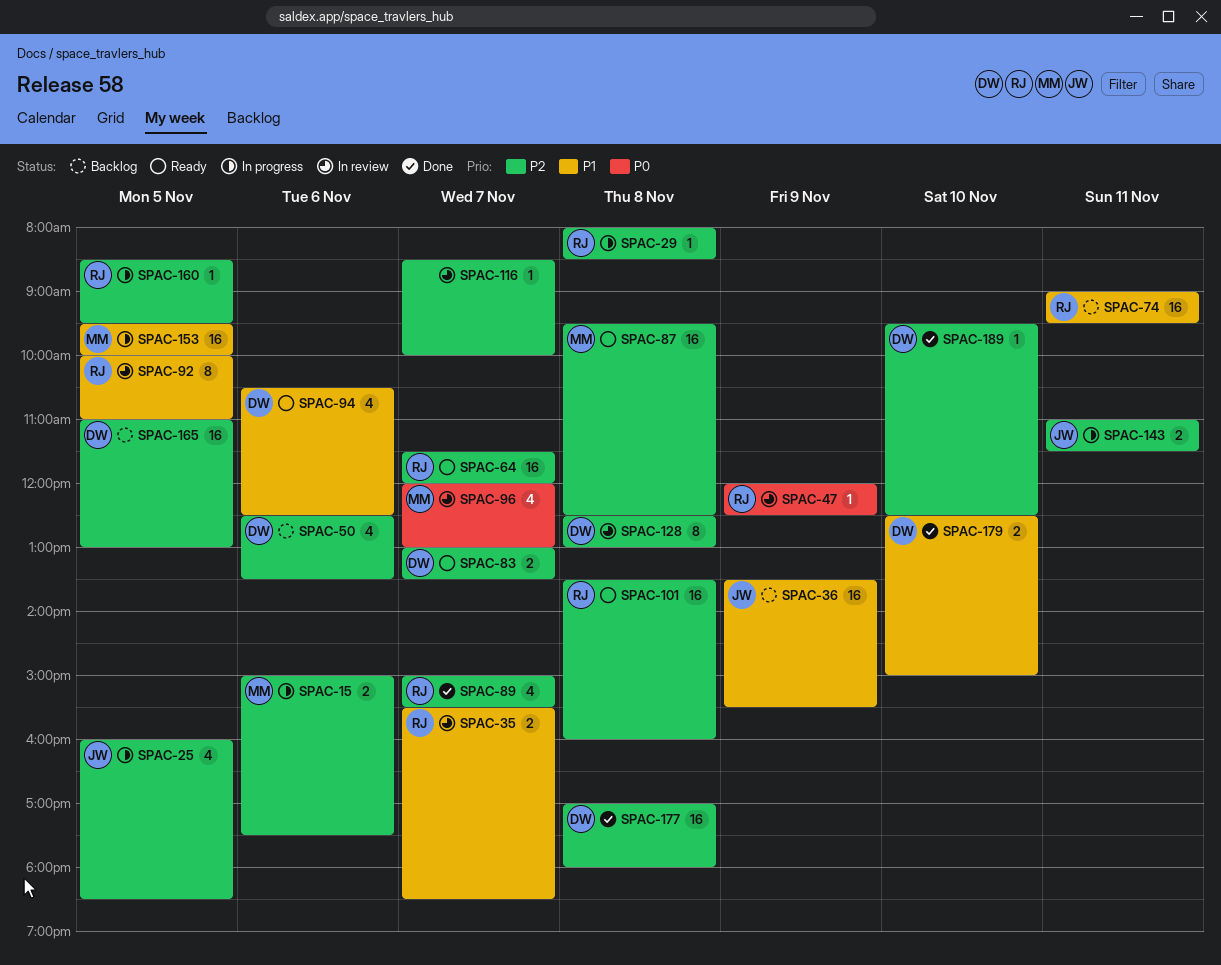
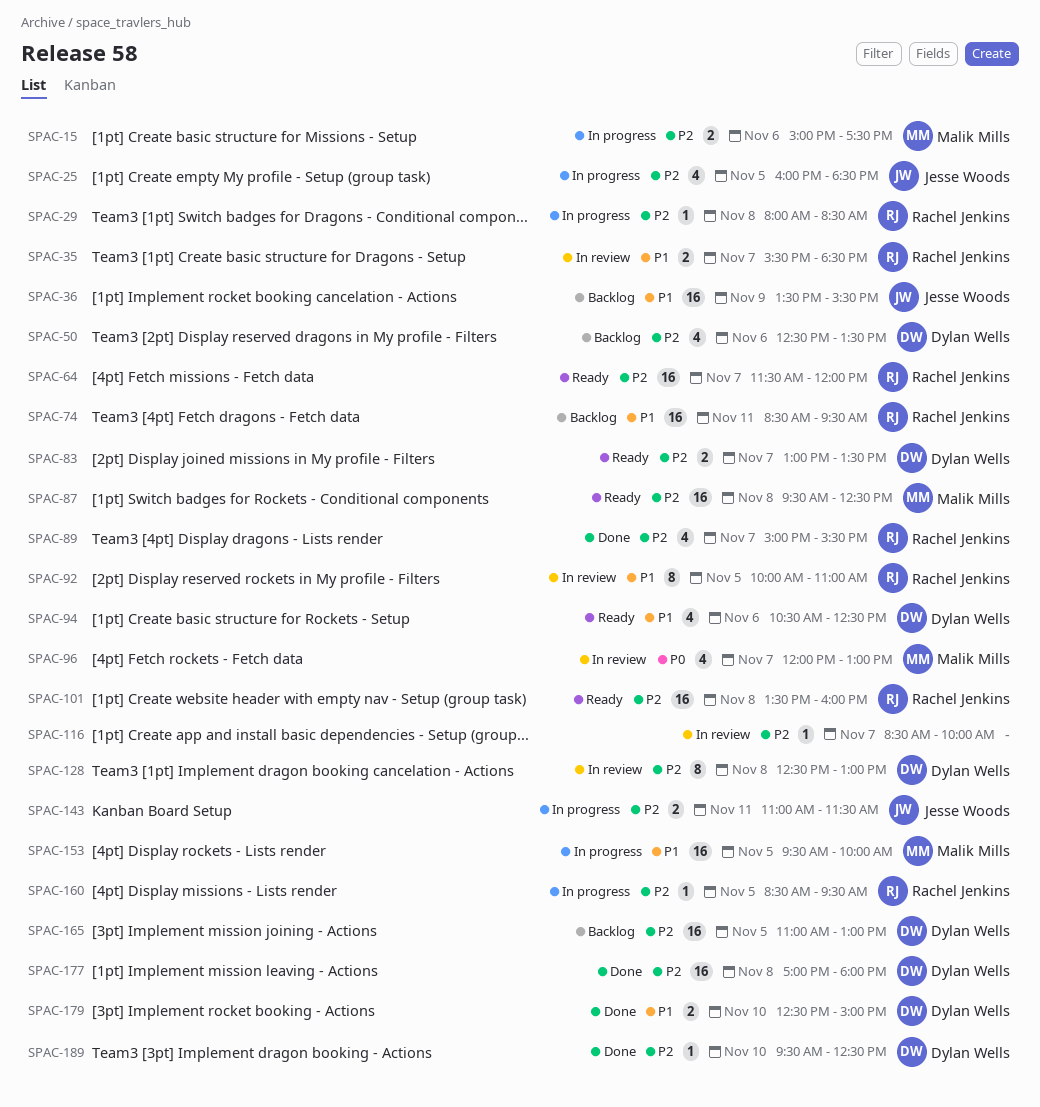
SPAC-47: present -> none
SPAC-74, begins: 09:00 -> 08:30

